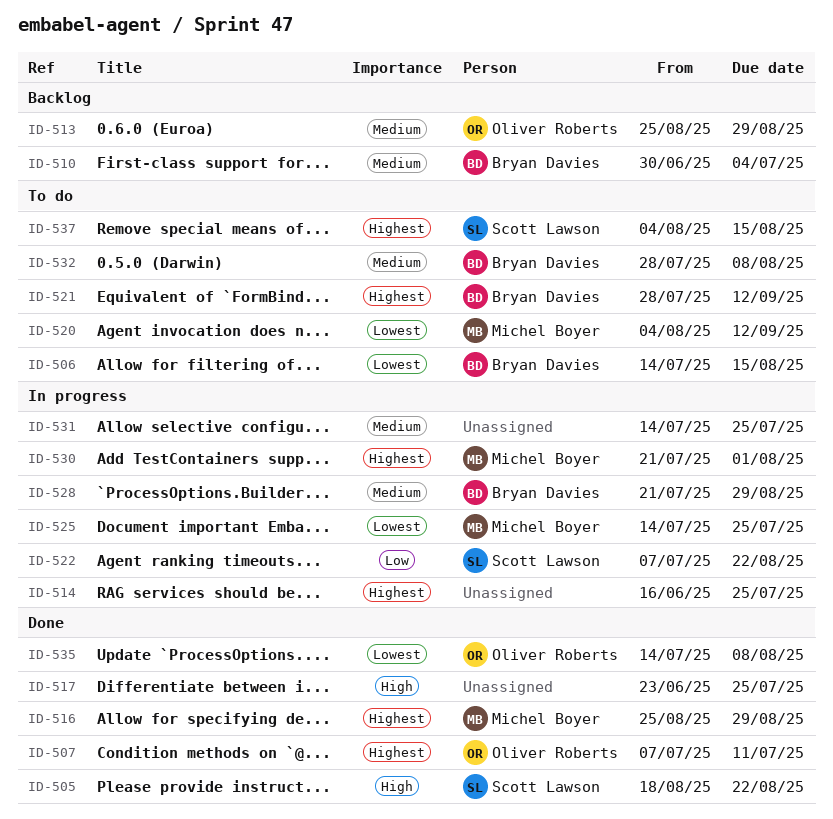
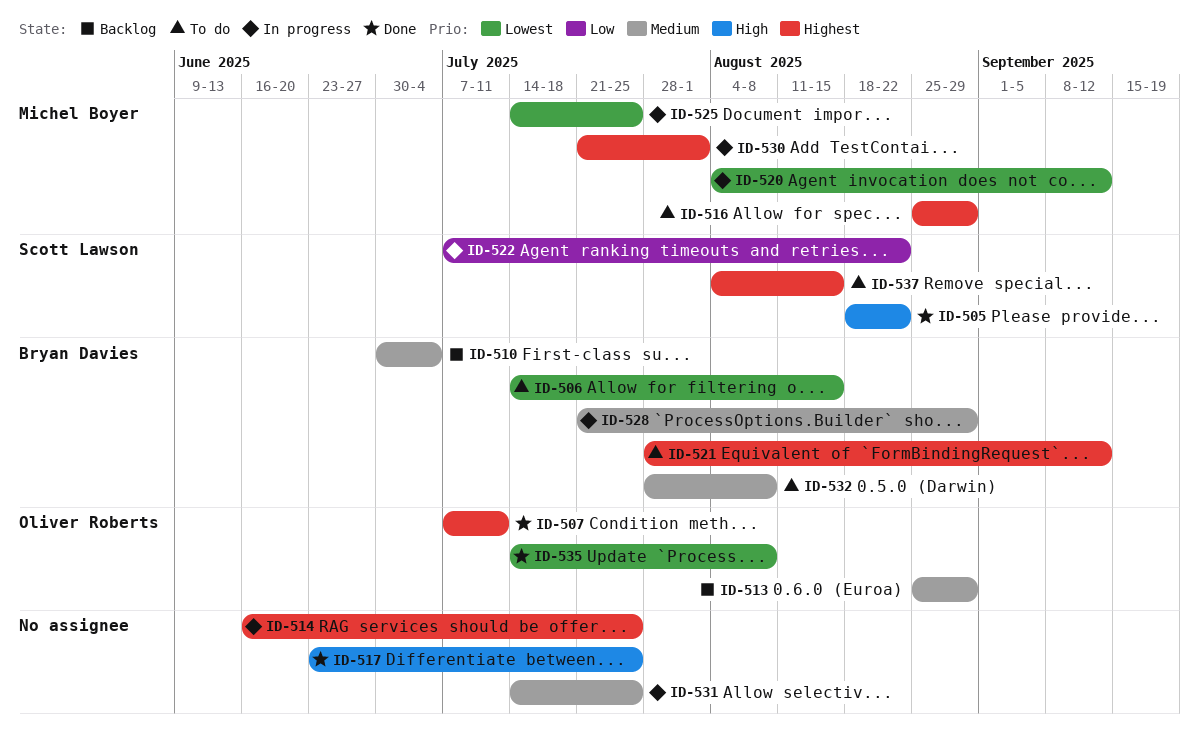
ID-516, status: Done -> To do
ID-520, status: To do -> In progress

